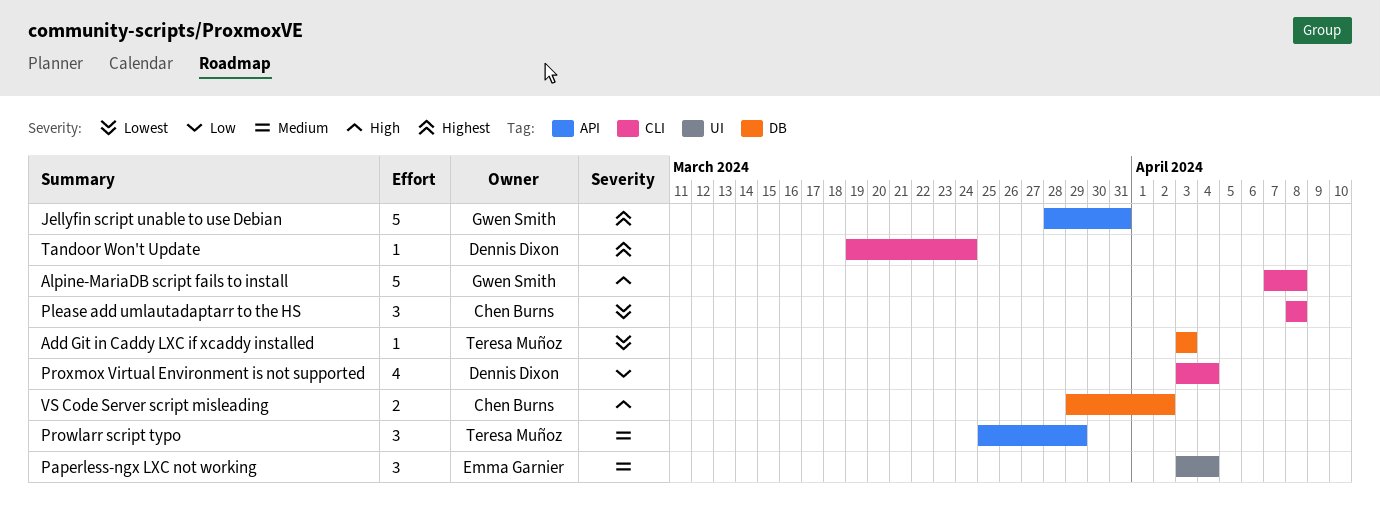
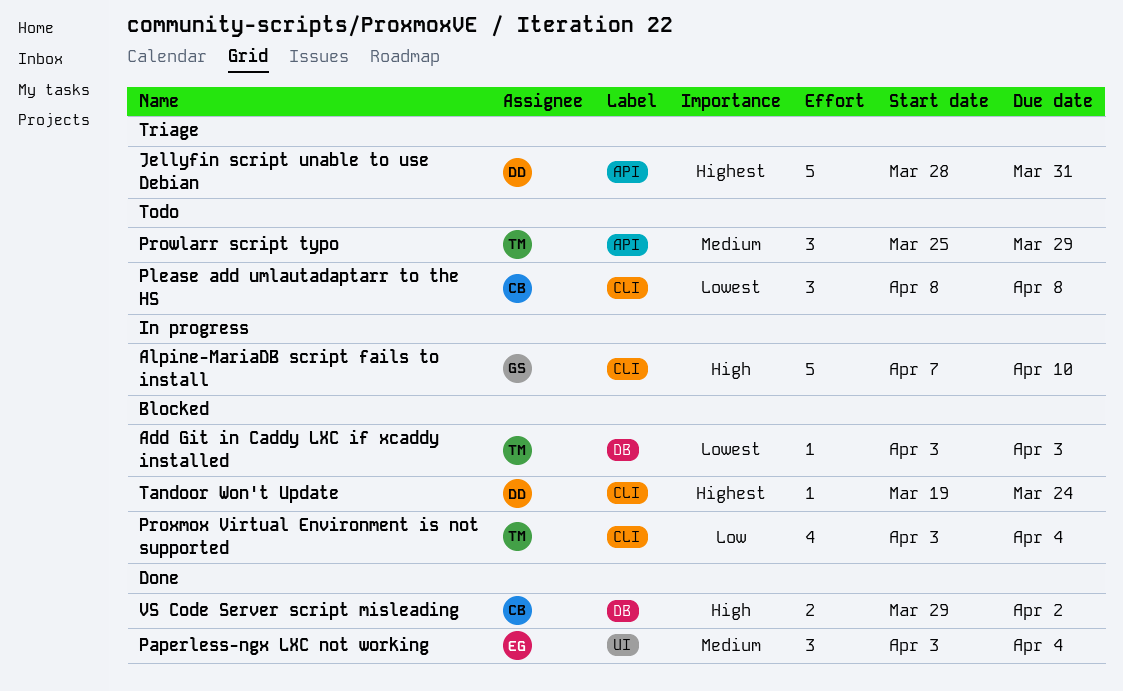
Alpine-MariaDB script fails to install, due: Apr 8 -> Apr 10
Jellyfin script unable to use Debian, owner: Gwen Smith -> Dennis Dixon
Proxmox Virtual Environment is not supported, owner: Dennis Dixon -> Teresa Muñoz

